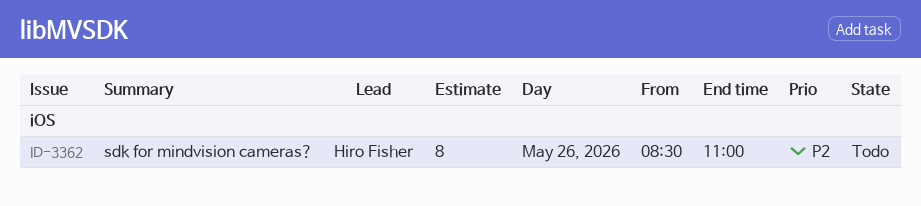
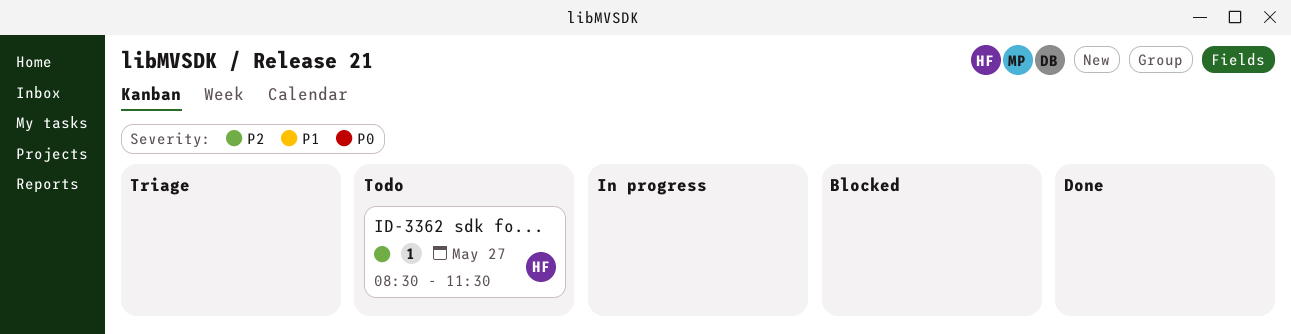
ID-3362, estimate: 8 -> 1
ID-3362, day: May 26 -> May 27
ID-3362, ends: 11:00 -> 11:30

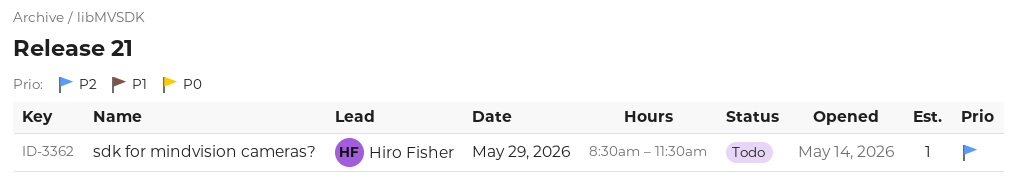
ID-3362, day: May 27 -> May 29

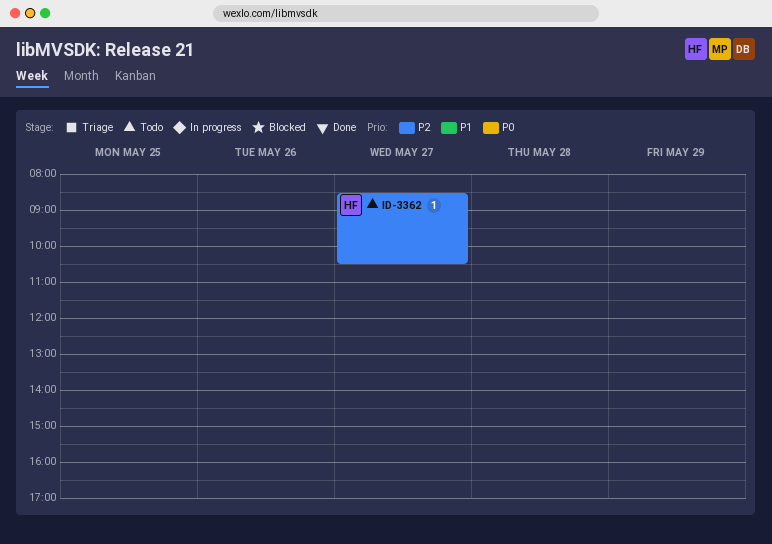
ID-3362, day: May 29 -> May 27
ID-3362, ends: 11:30 -> 10:30

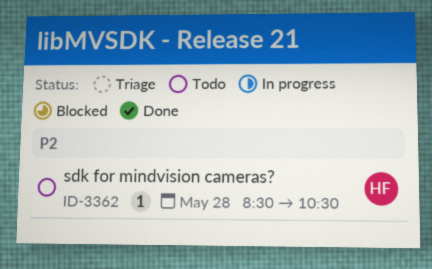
ID-3362, day: May 27 -> May 28

